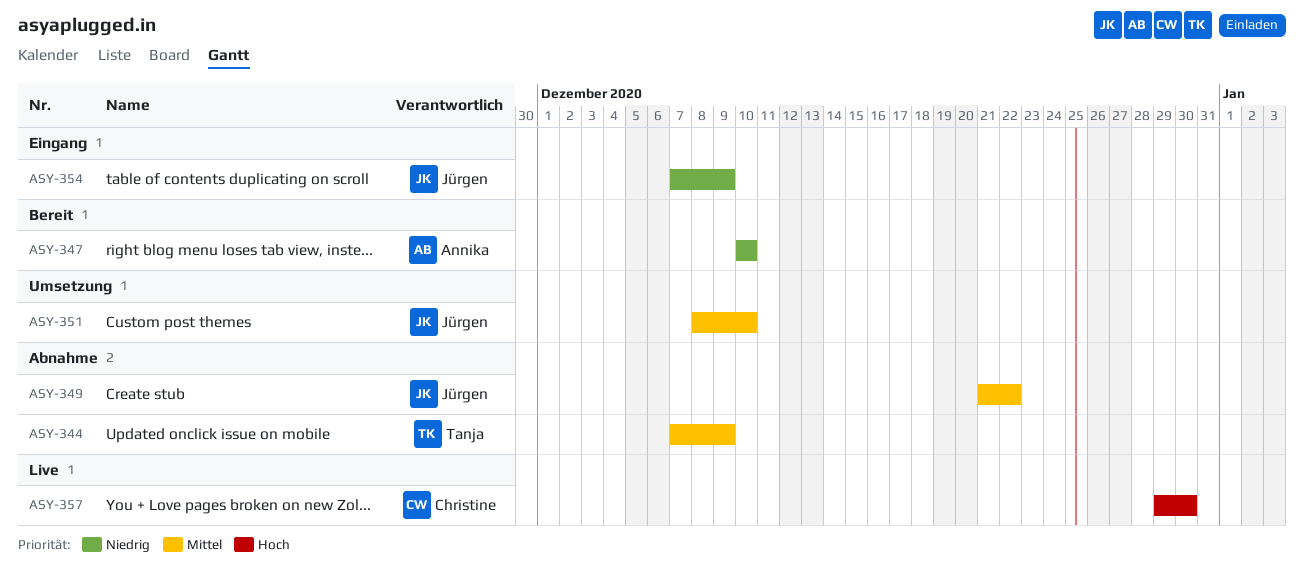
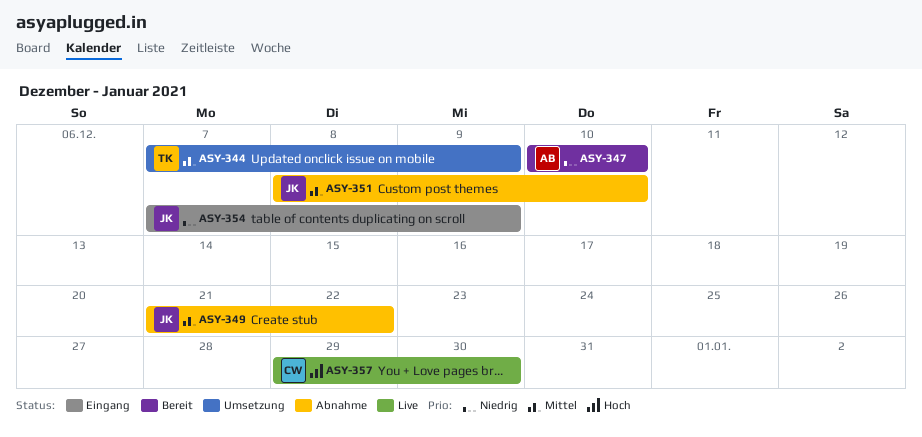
ASY-344, status: Abnahme -> Umsetzung
ASY-351, status: Umsetzung -> Abnahme

